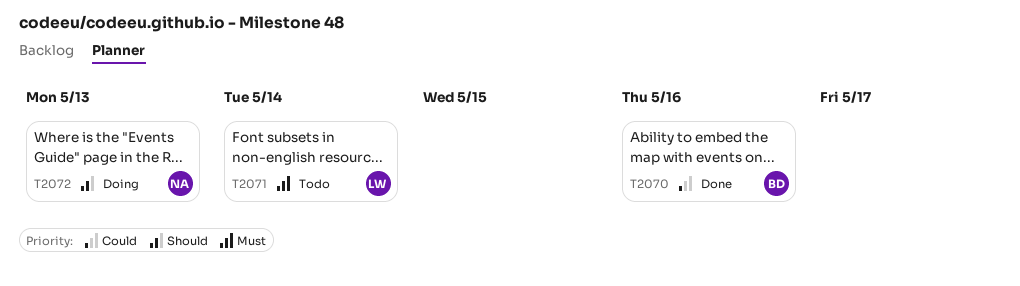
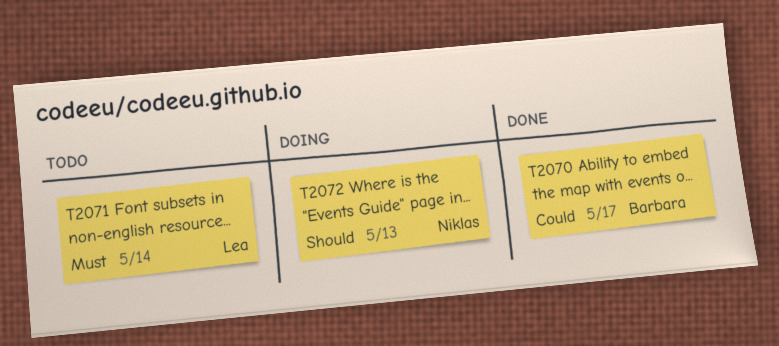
T2070, due: May 16 -> May 17

